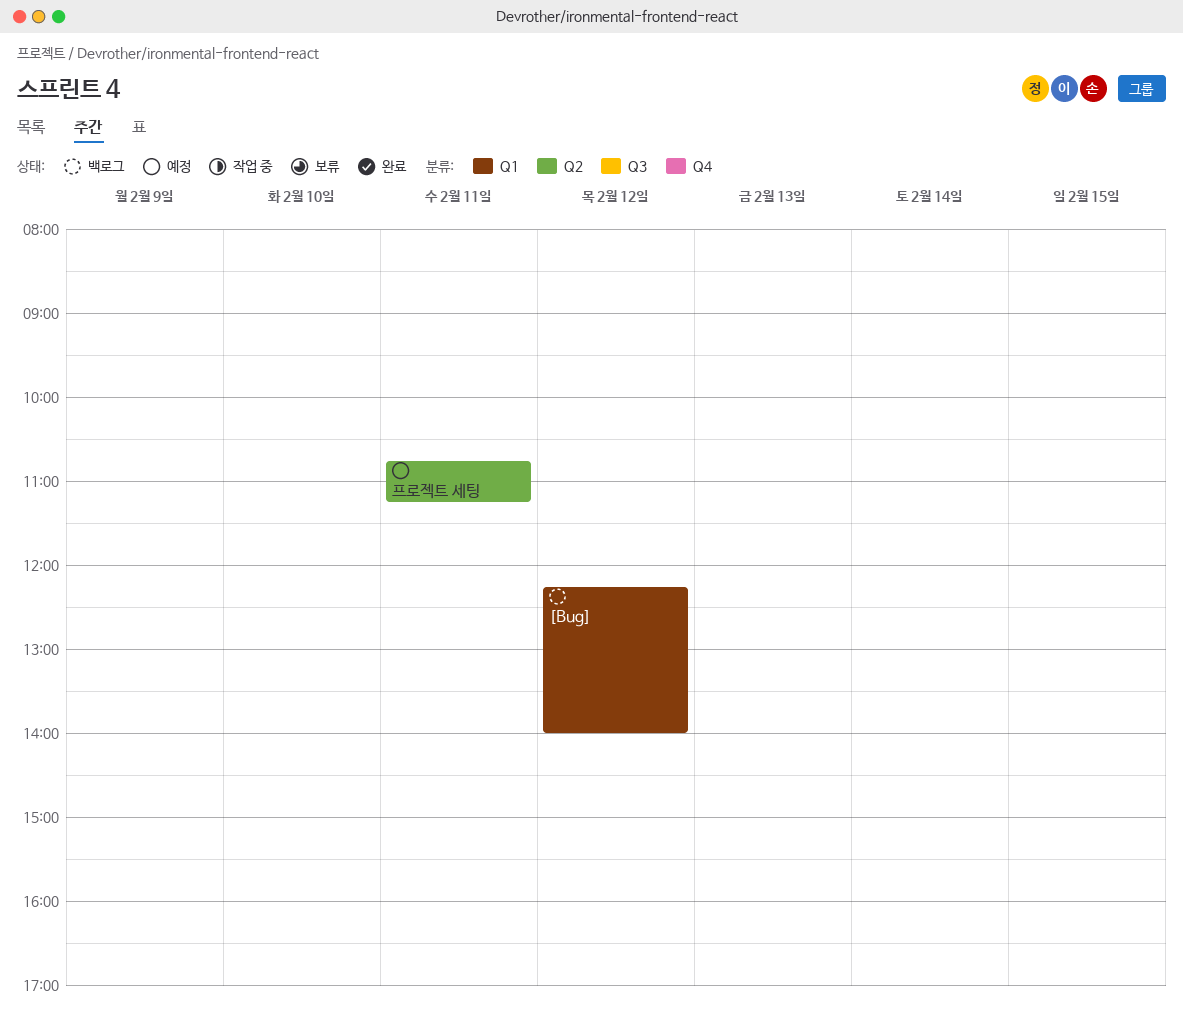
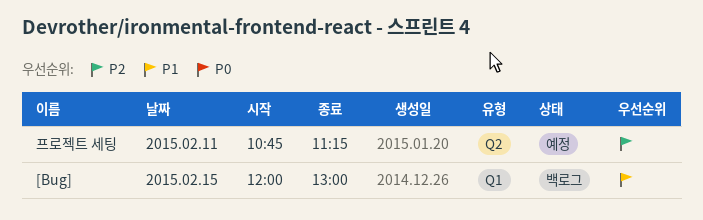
[Bug], day: Feb 12 -> Feb 15
[Bug], begins: 12:15 -> 12:00
[Bug], ends: 14:00 -> 13:00

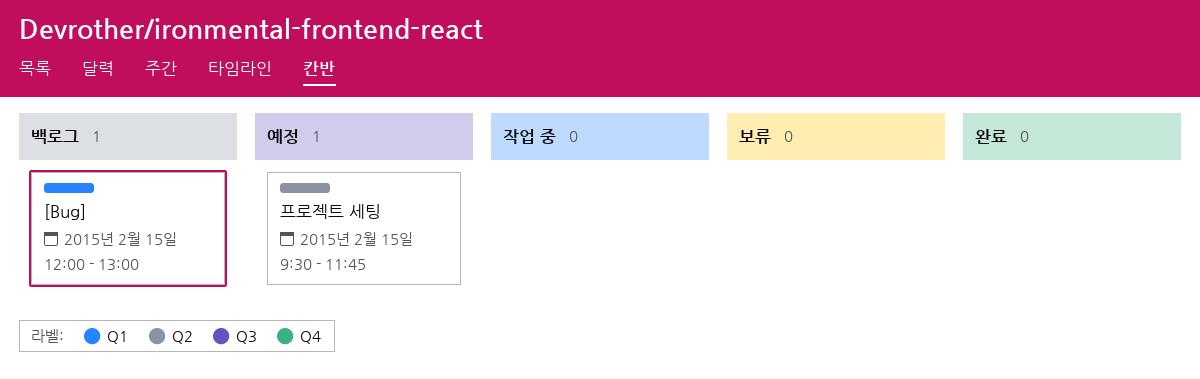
프로젝트 세팅, day: Feb 11 -> Feb 15
프로젝트 세팅, begins: 10:45 -> 09:30
프로젝트 세팅, ends: 11:15 -> 11:45

